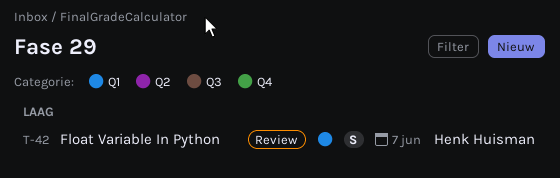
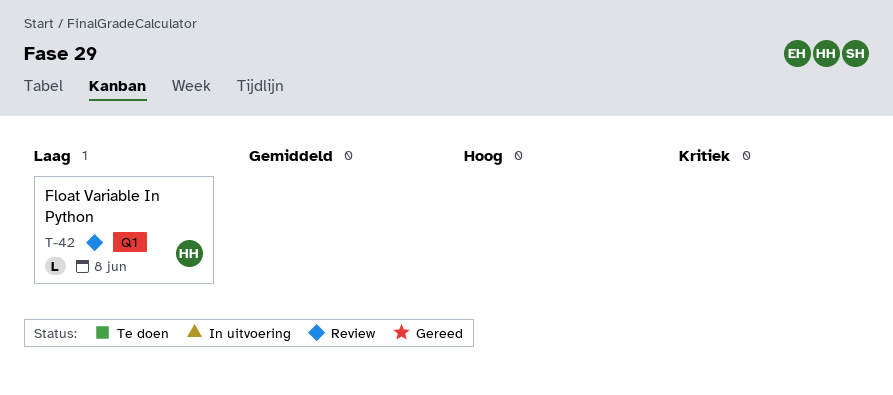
T-42, estimate: S -> L
T-42, due: Jun 7 -> Jun 8

